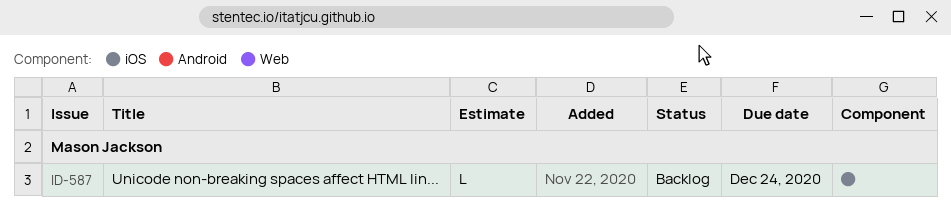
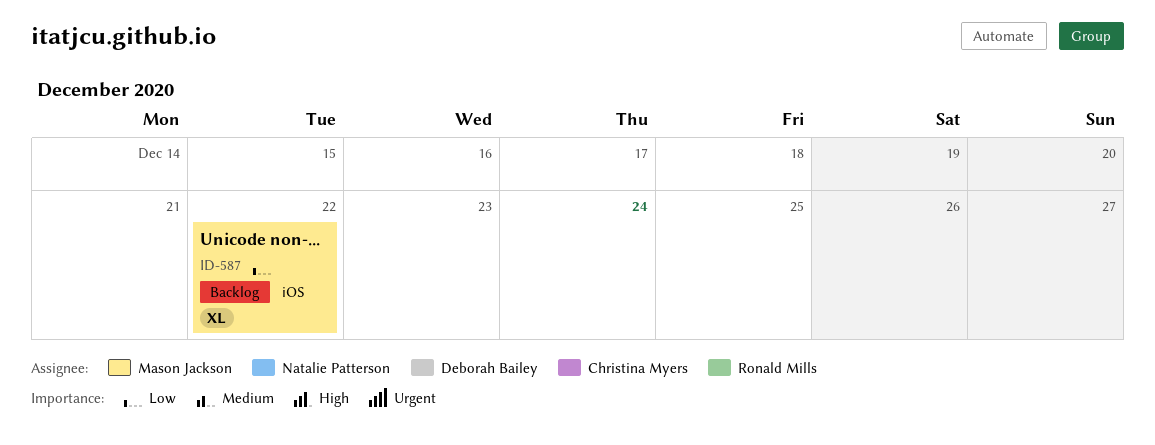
ID-587, estimate: L -> XL
ID-587, due: Dec 24 -> Dec 22

